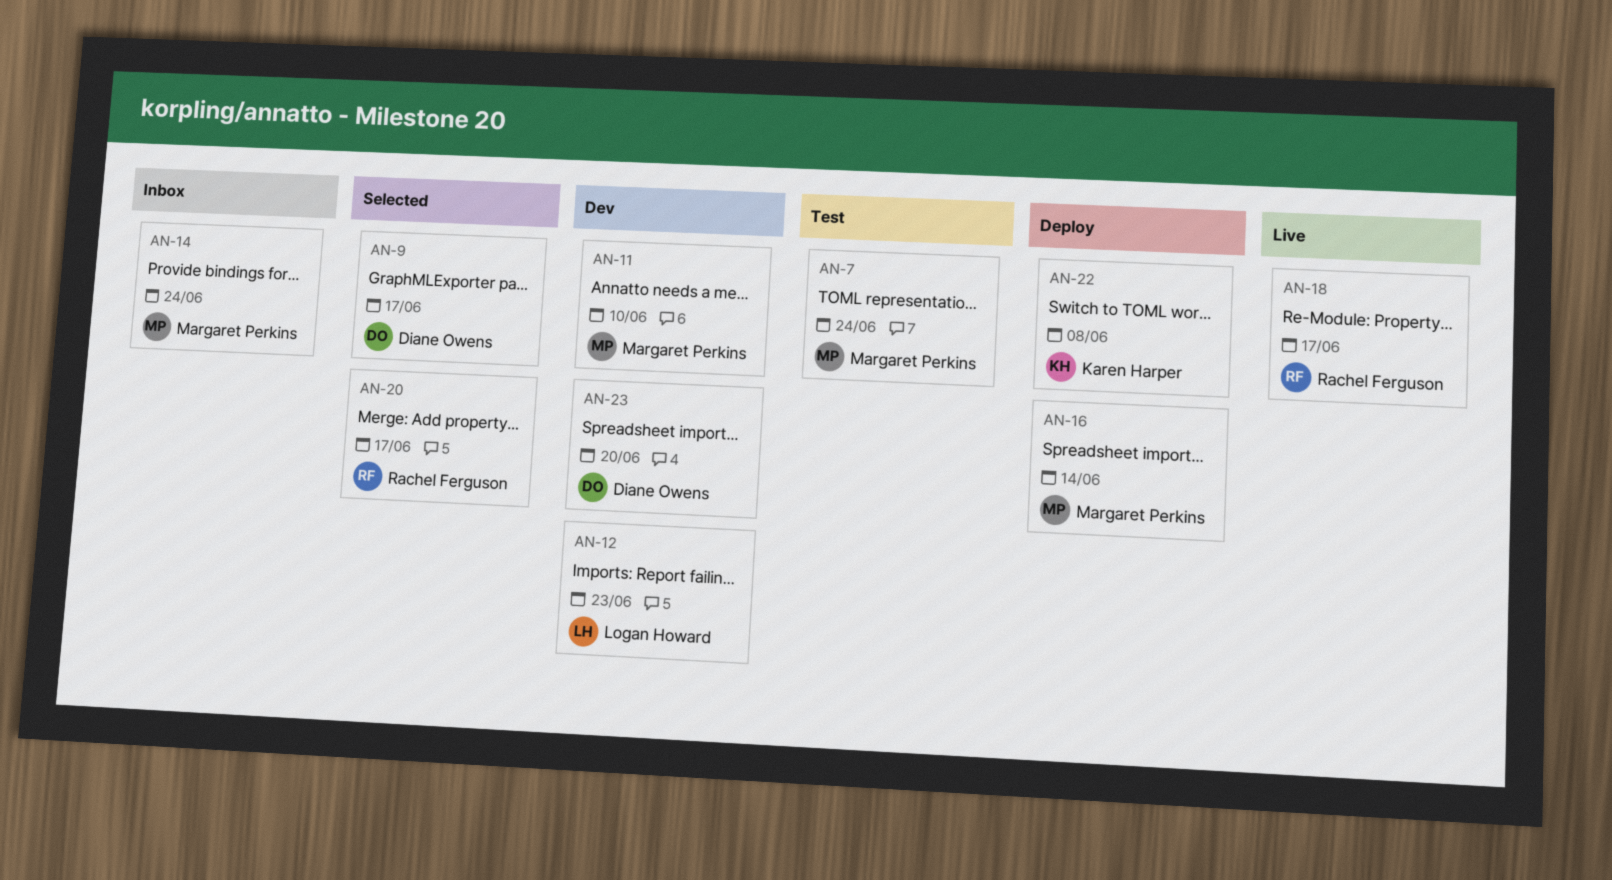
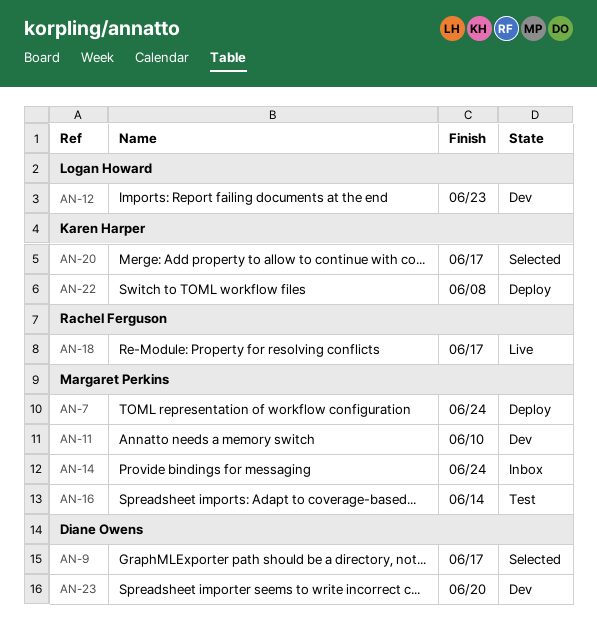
AN-7, status: Test -> Deploy
AN-16, status: Deploy -> Test
AN-20, owner: Rachel Ferguson -> Karen Harper

